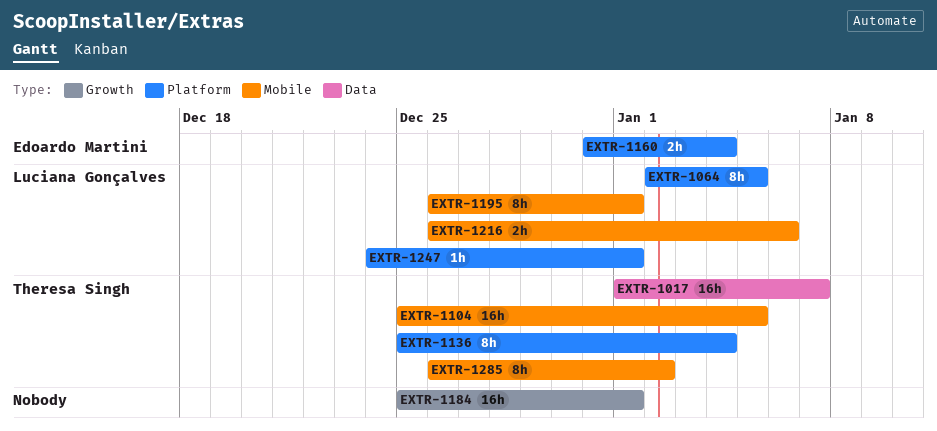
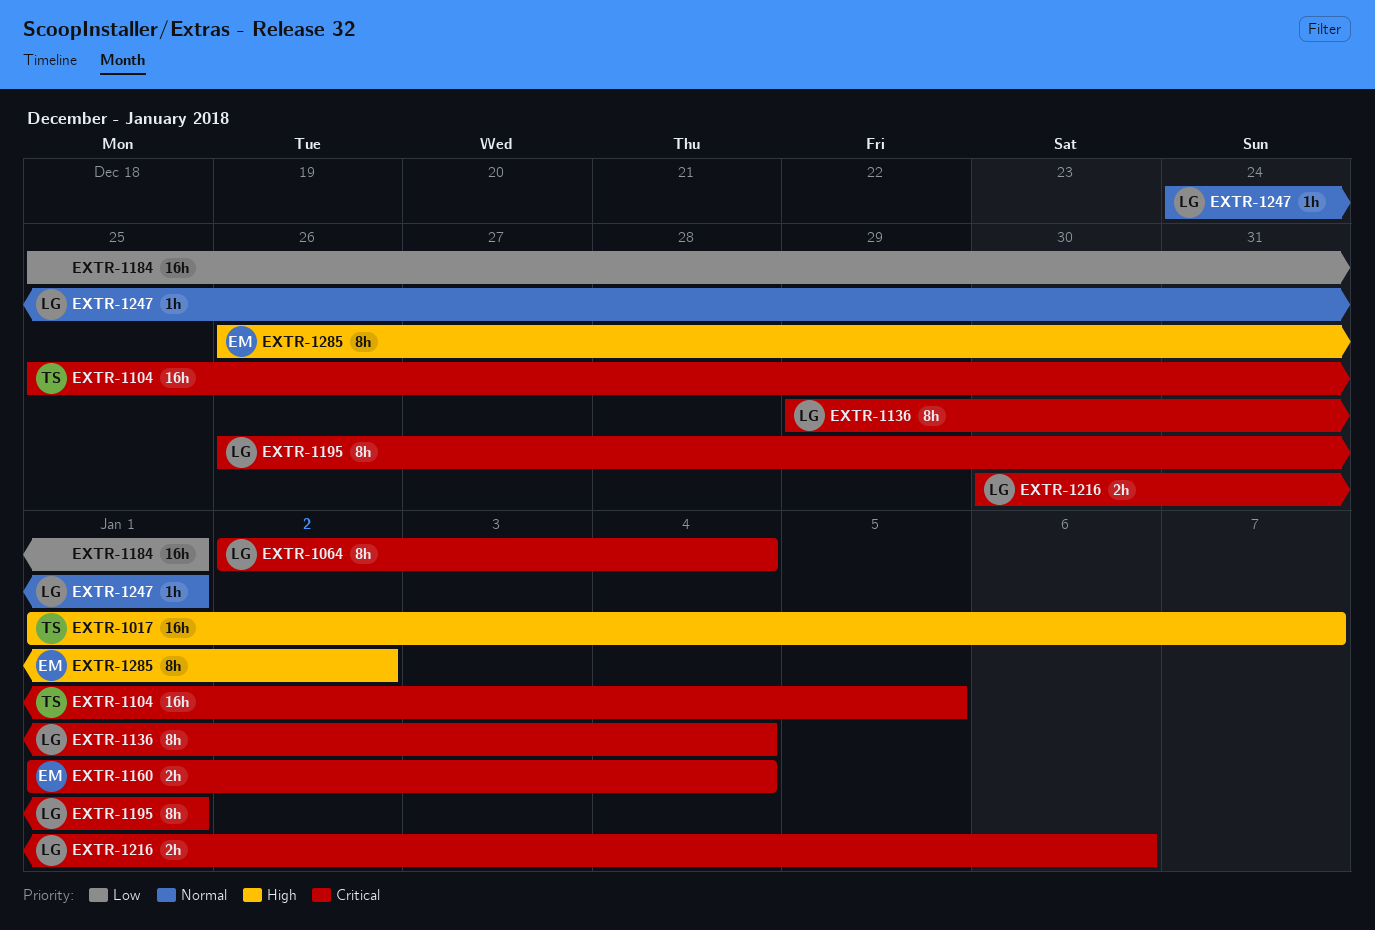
EXTR-1064, due: Jan 5 -> Jan 4
EXTR-1136, owner: Theresa Singh -> Luciana Gonçalves
EXTR-1136, start: Dec 25 -> Dec 29
EXTR-1160, start: Dec 31 -> Jan 1
EXTR-1216, start: Dec 26 -> Dec 30
EXTR-1285, owner: Theresa Singh -> Edoardo Martini

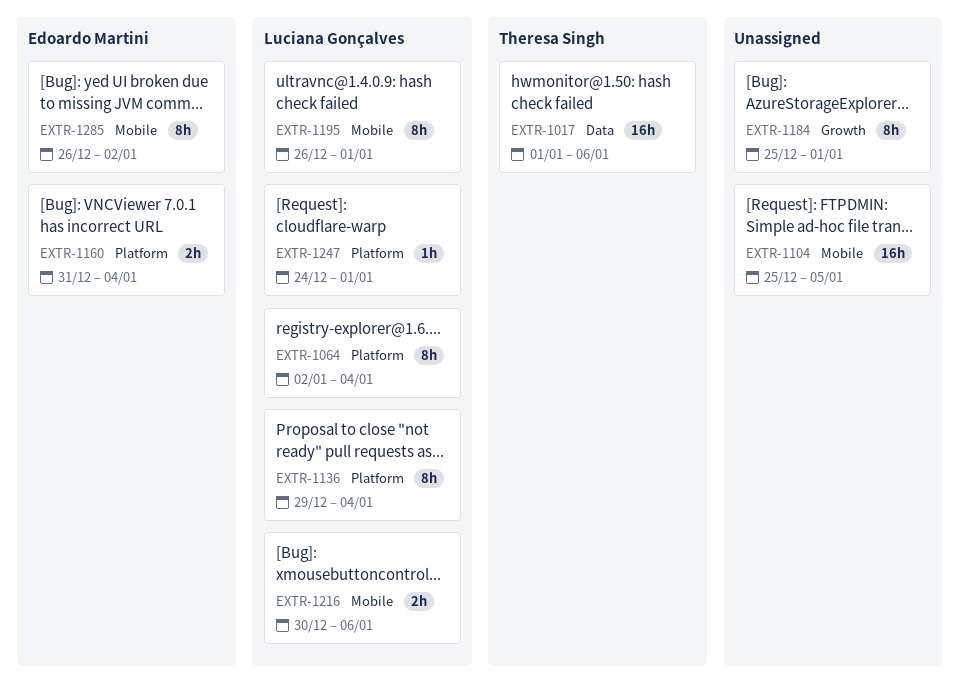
EXTR-1017, due: Jan 7 -> Jan 6
EXTR-1104, owner: Theresa Singh -> none
EXTR-1160, start: Jan 1 -> Dec 31
EXTR-1184, estimate: 16h -> 8h

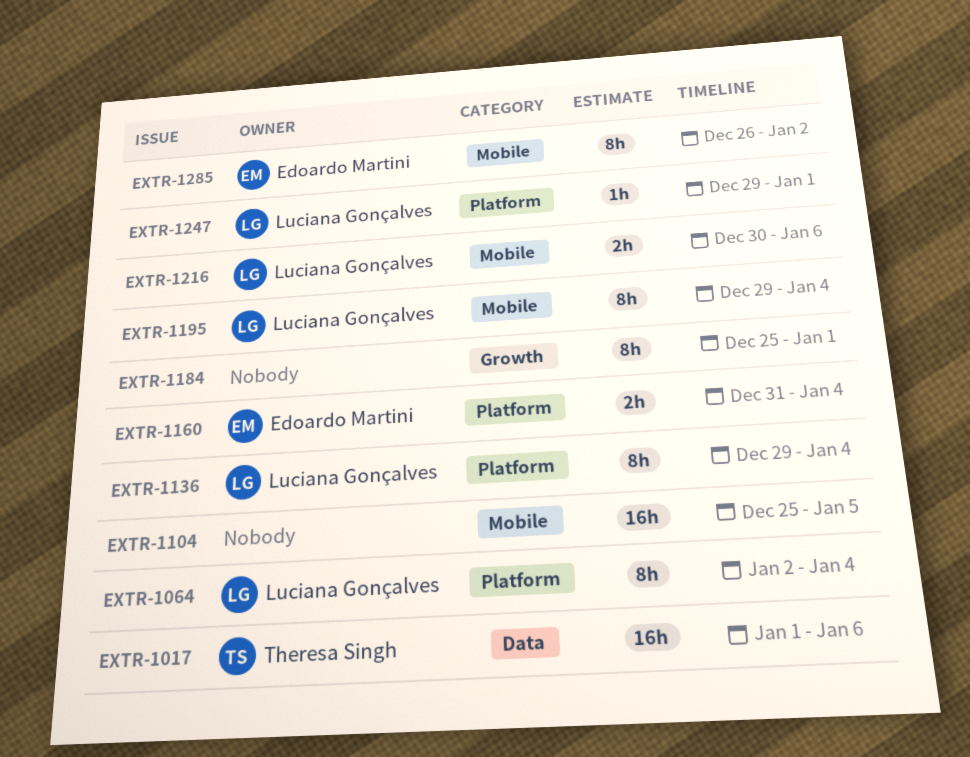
EXTR-1195, start: Dec 26 -> Dec 29
EXTR-1195, due: Jan 1 -> Jan 4
EXTR-1247, start: Dec 24 -> Dec 29

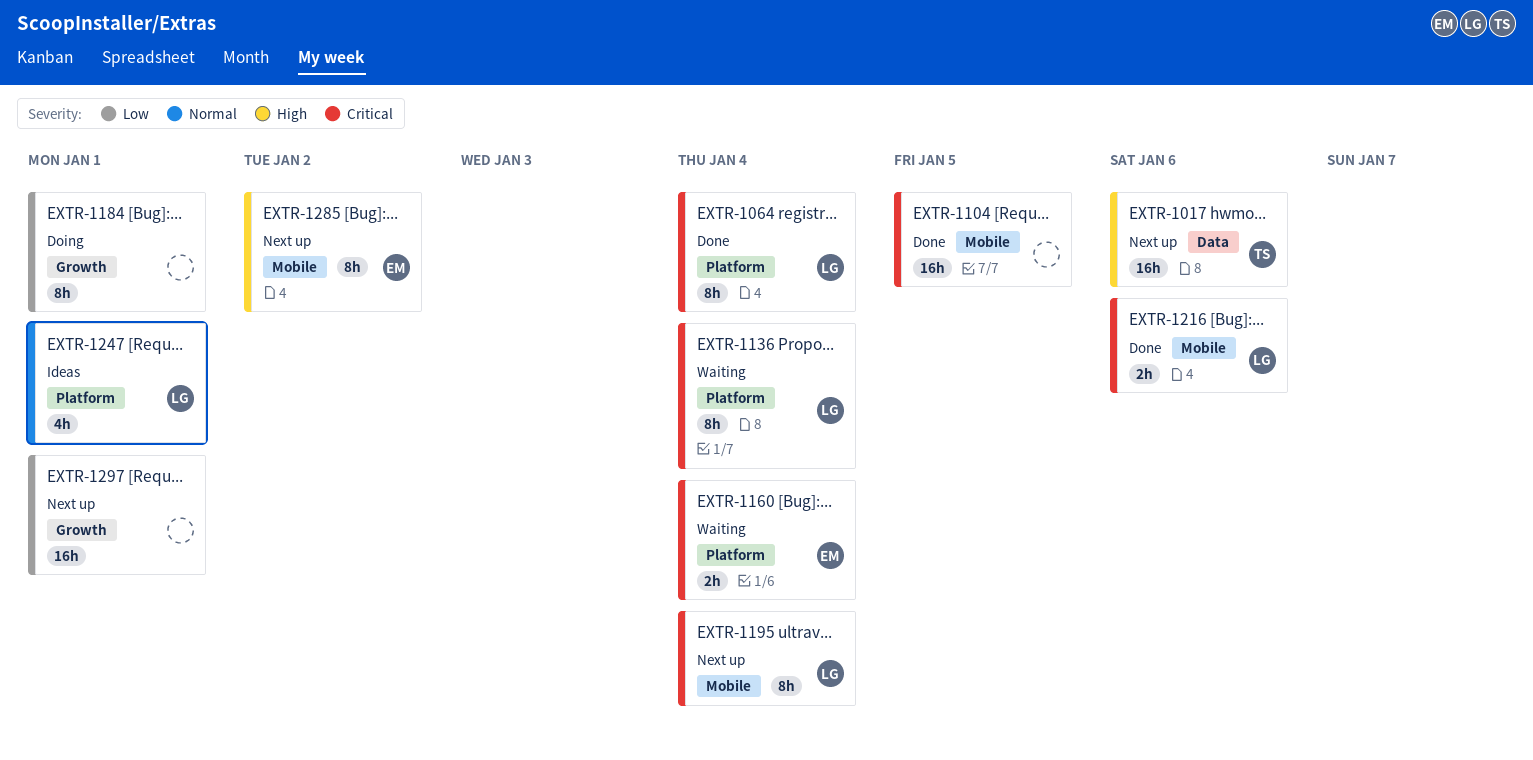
EXTR-1247, estimate: 1h -> 4h
EXTR-1297: none -> present

